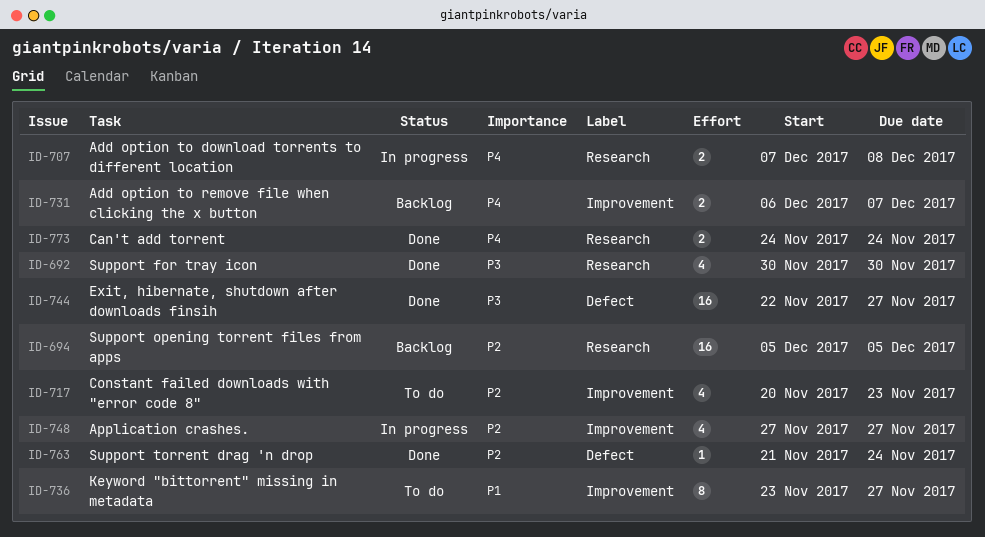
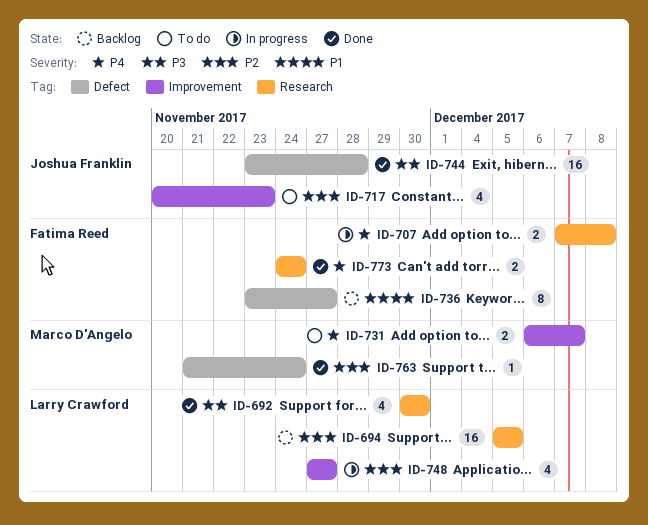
ID-731, status: Backlog -> To do
ID-736, status: To do -> Backlog
ID-736, label: Improvement -> Defect
ID-744, start: Nov 22 -> Nov 23
ID-744, due: Nov 27 -> Nov 28

